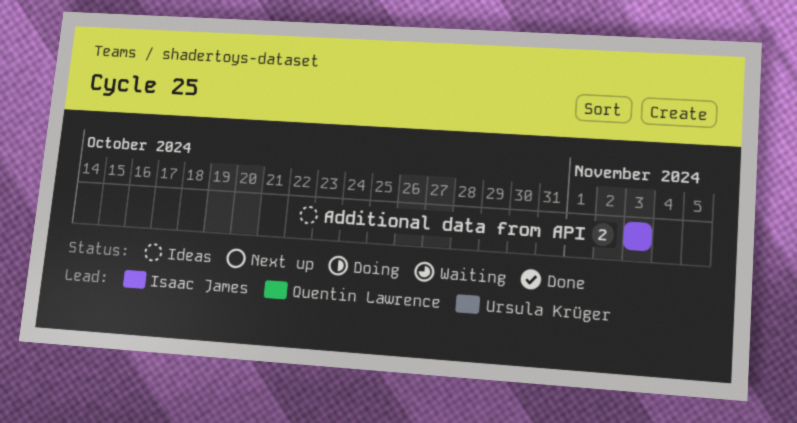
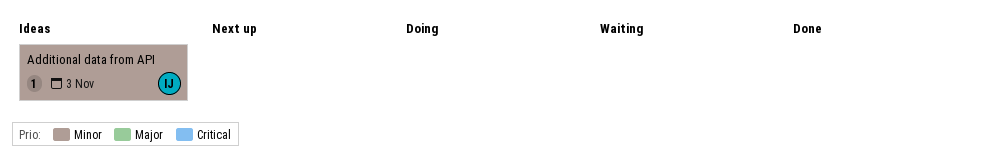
Additional data from API, estimate: 2 -> 1

